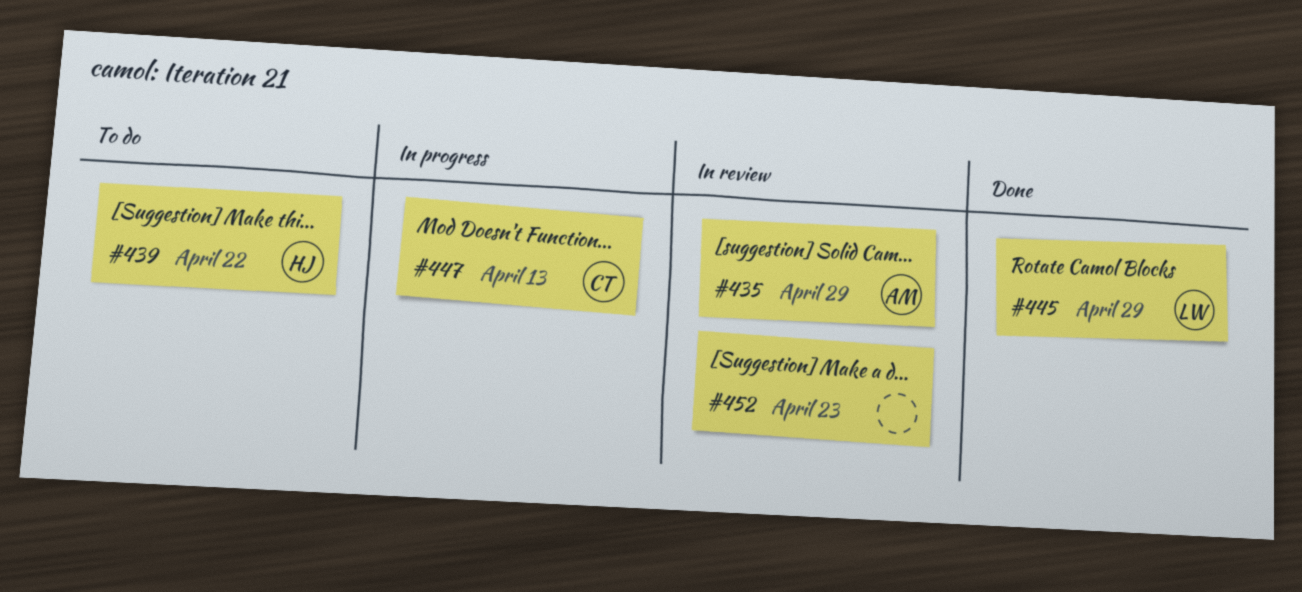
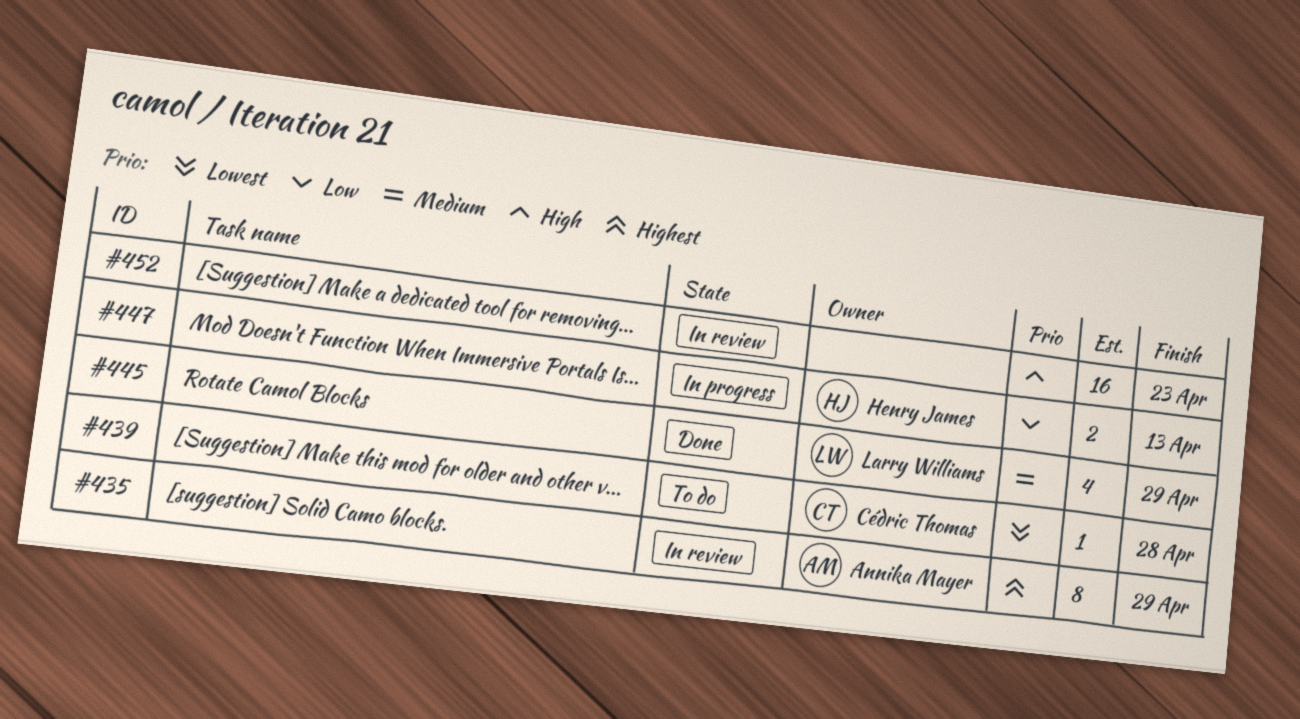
#439, owner: Henry James -> Cédric Thomas
#439, due: Apr 22 -> Apr 28
#447, owner: Cédric Thomas -> Henry James

